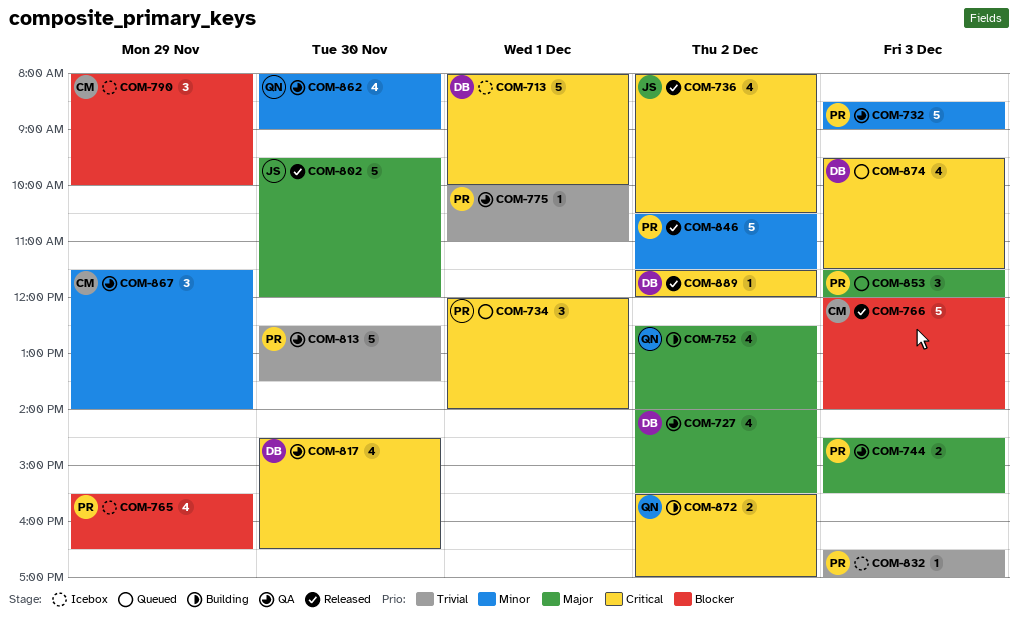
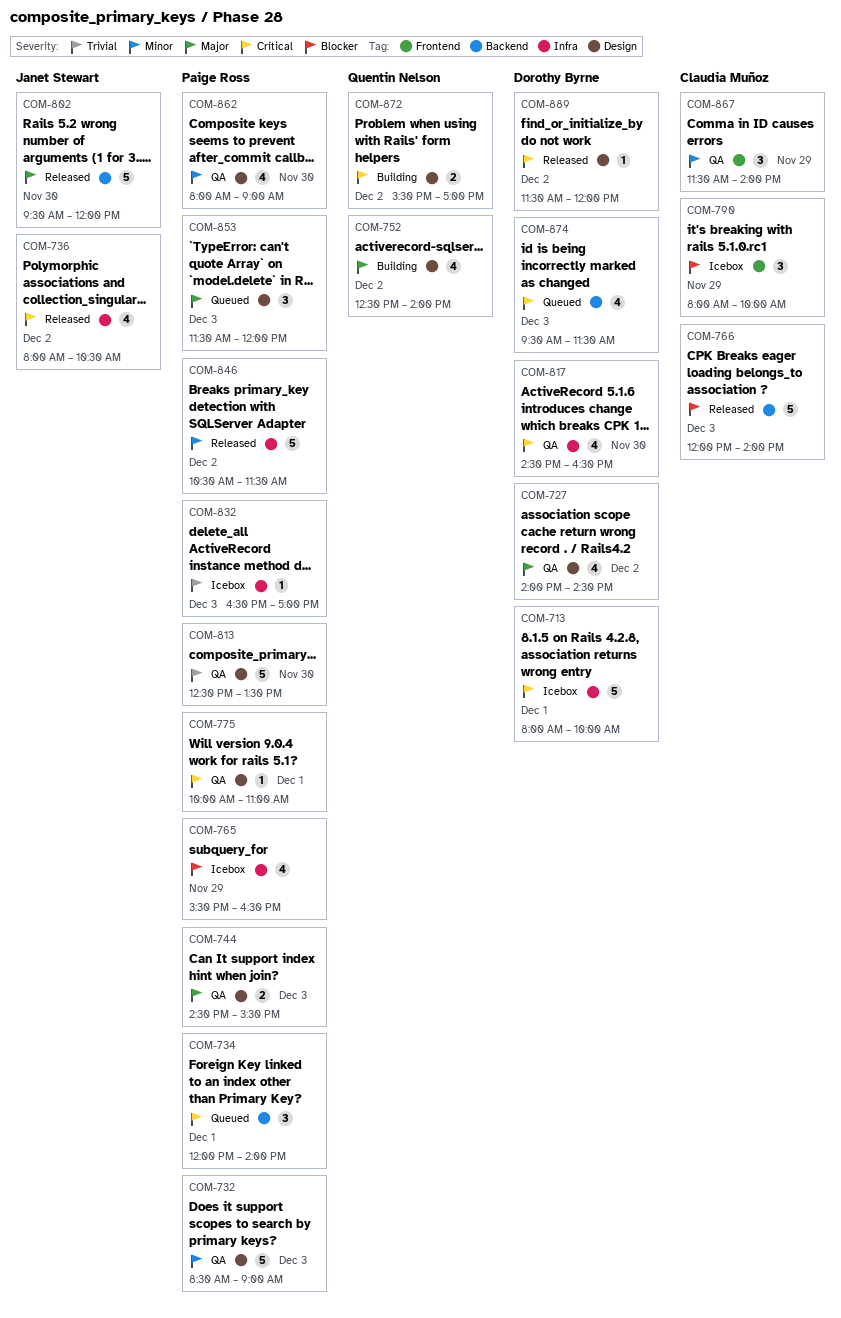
COM-727, ends: 15:30 -> 14:30
COM-775, priority: Trivial -> Critical
COM-862, owner: Quentin Nelson -> Paige Ross

